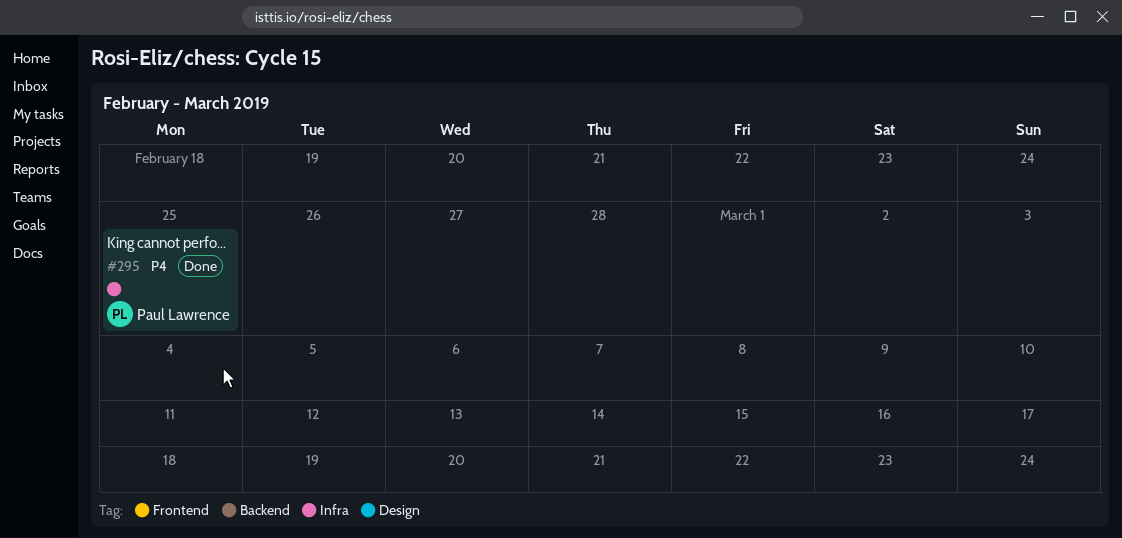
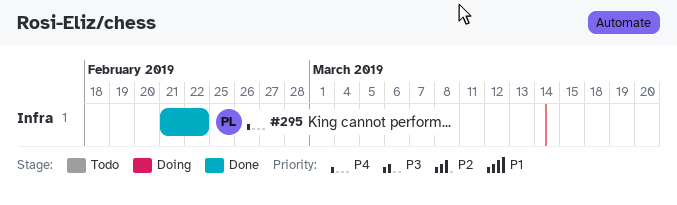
#295, due: Feb 25 -> Feb 22

